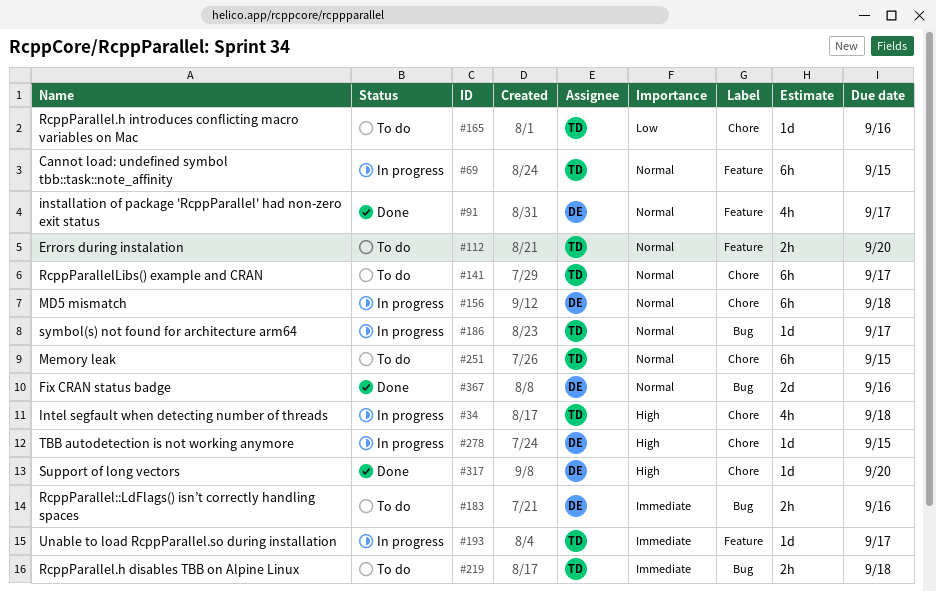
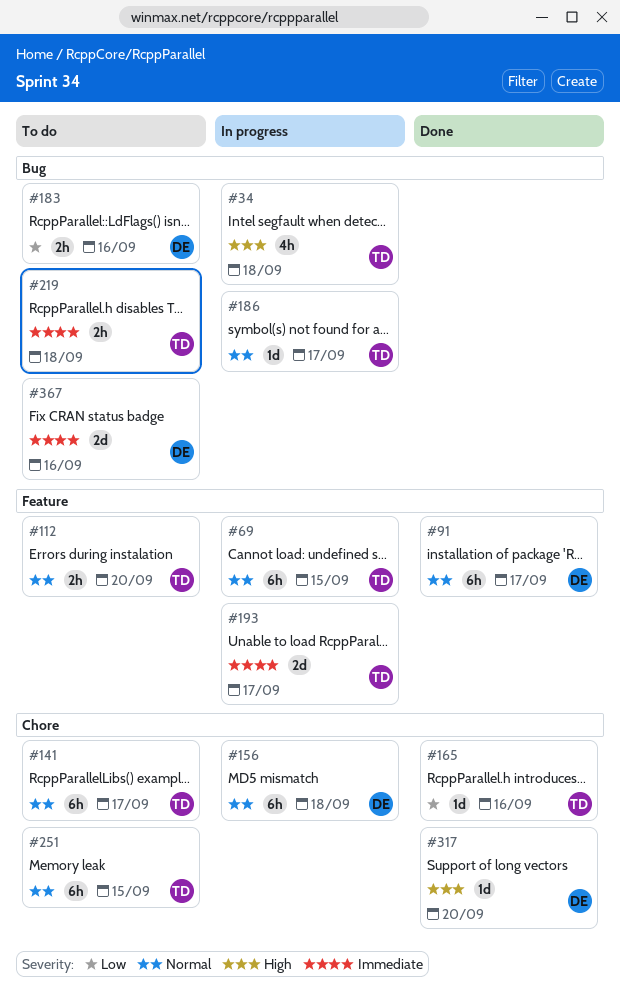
#34, label: Chore -> Bug
#91, estimate: 4h -> 6h
#165, status: To do -> Done
#183, priority: Immediate -> Low
#193, estimate: 1d -> 2d
#278: present -> none
#367, status: Done -> To do
#367, priority: Normal -> Immediate

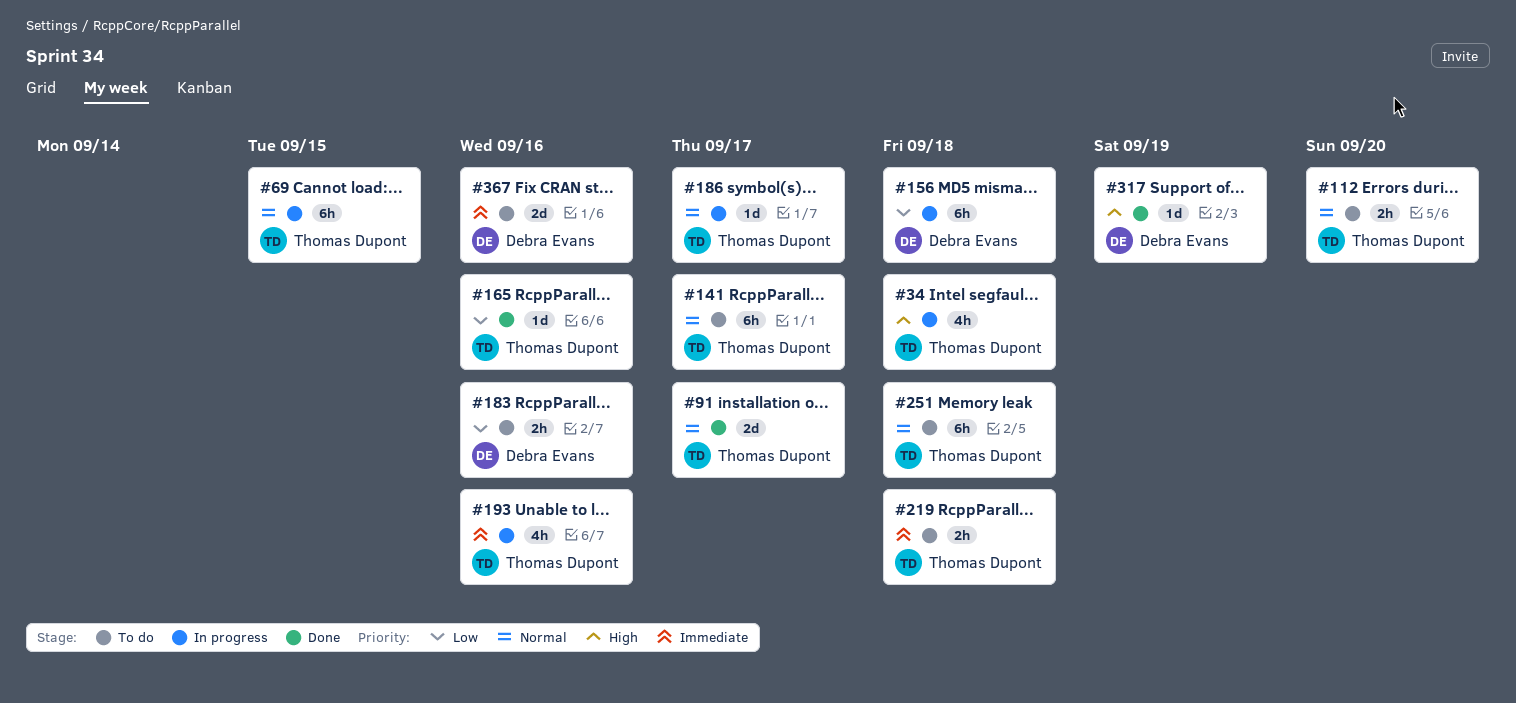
#91, owner: Debra Evans -> Thomas Dupont
#91, estimate: 6h -> 2d
#156, priority: Normal -> Low
#193, estimate: 2d -> 4h
#193, due: Sep 17 -> Sep 16
#251, due: Sep 15 -> Sep 18
#317, due: Sep 20 -> Sep 19

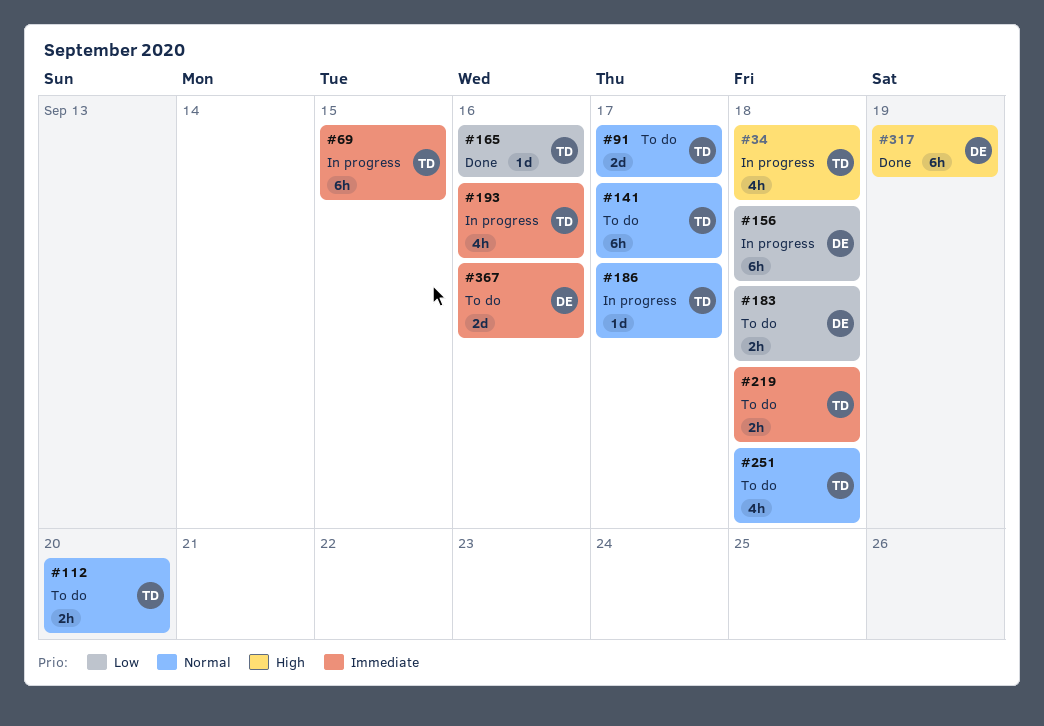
#69, priority: Normal -> Immediate
#91, status: Done -> To do
#183, due: Sep 16 -> Sep 18
#251, estimate: 6h -> 4h
#317, estimate: 1d -> 6h

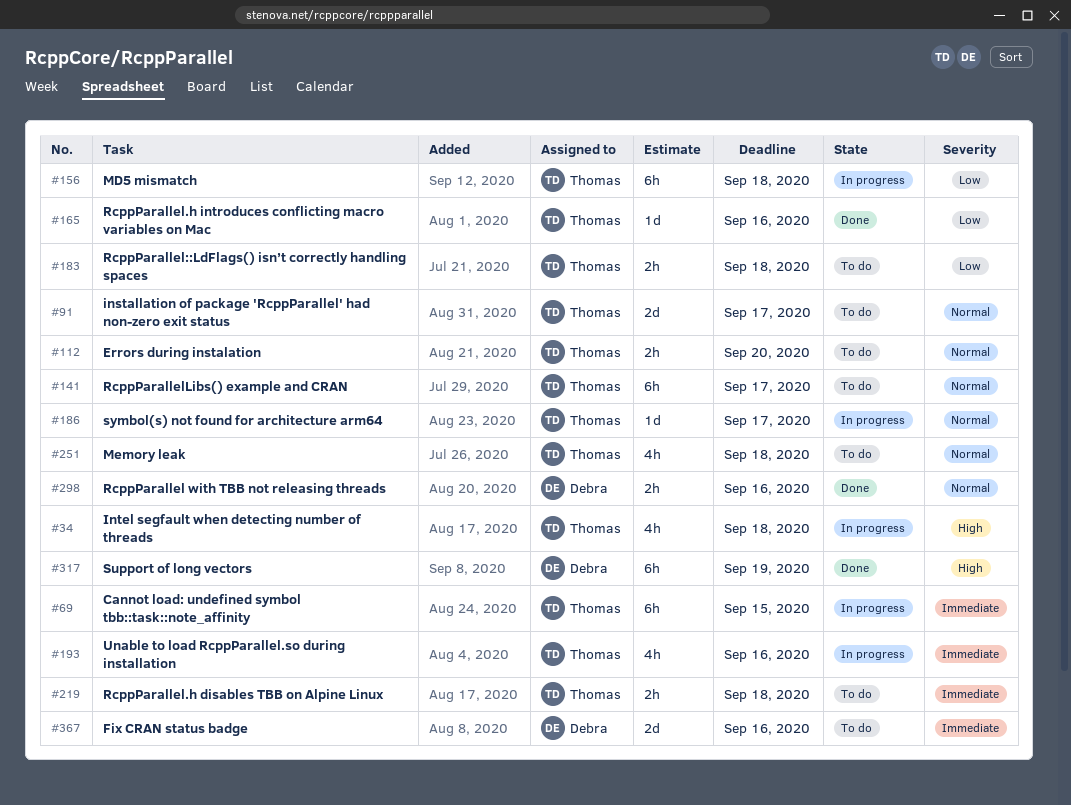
#156, owner: Debra -> Thomas
#183, owner: Debra -> Thomas
#298: none -> present

